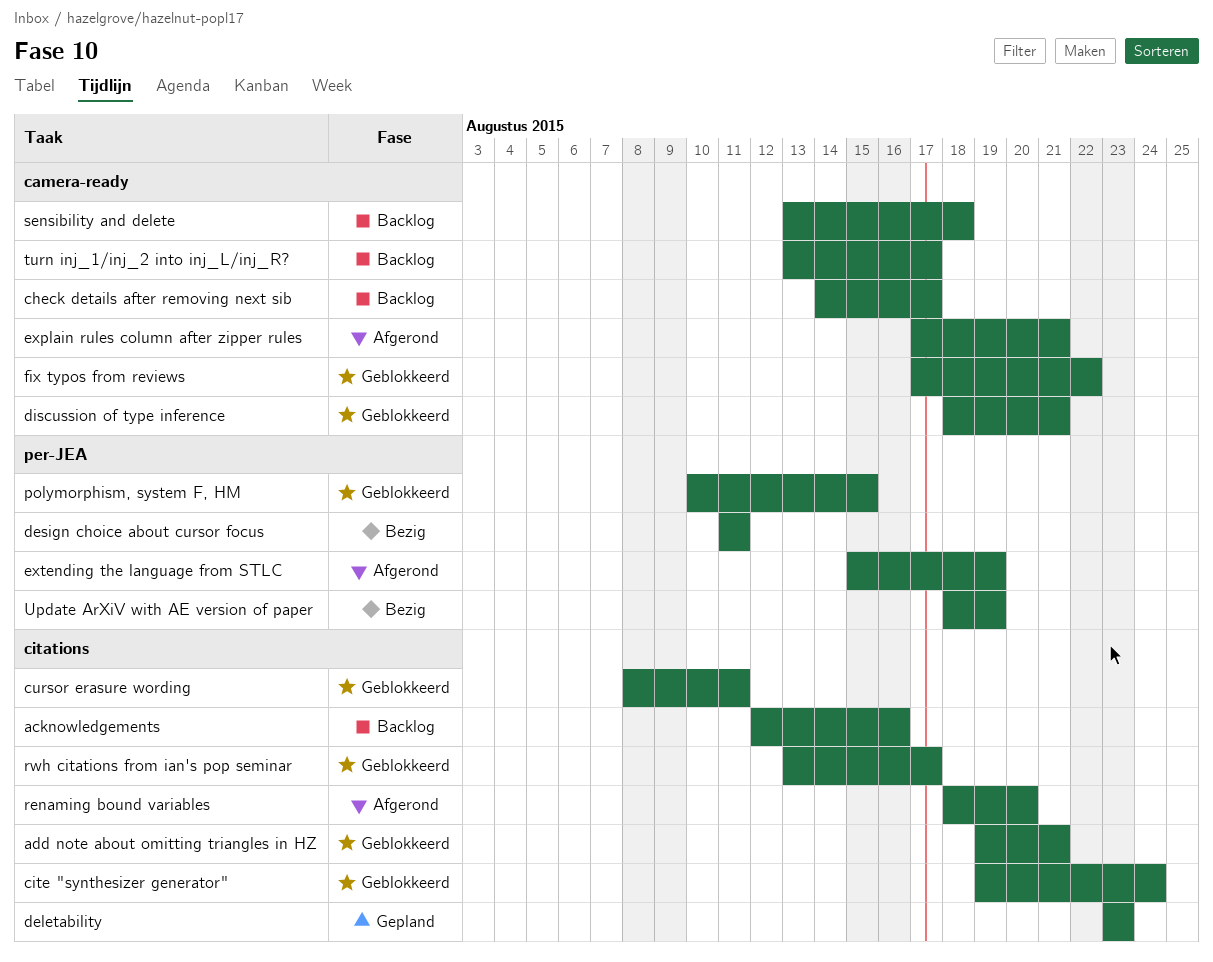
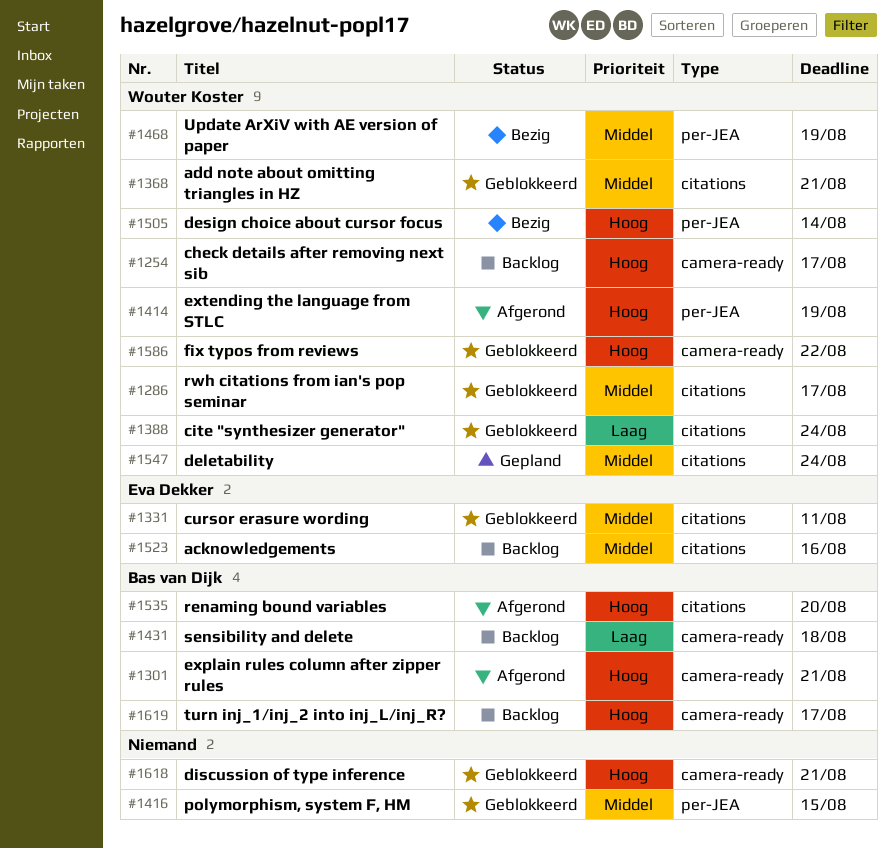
deletability, due: Aug 23 -> Aug 24
design choice about cursor focus, due: Aug 11 -> Aug 14

